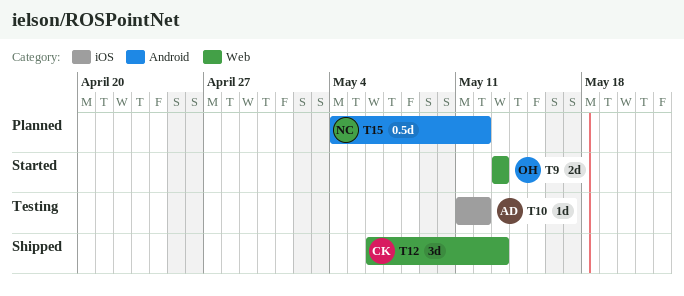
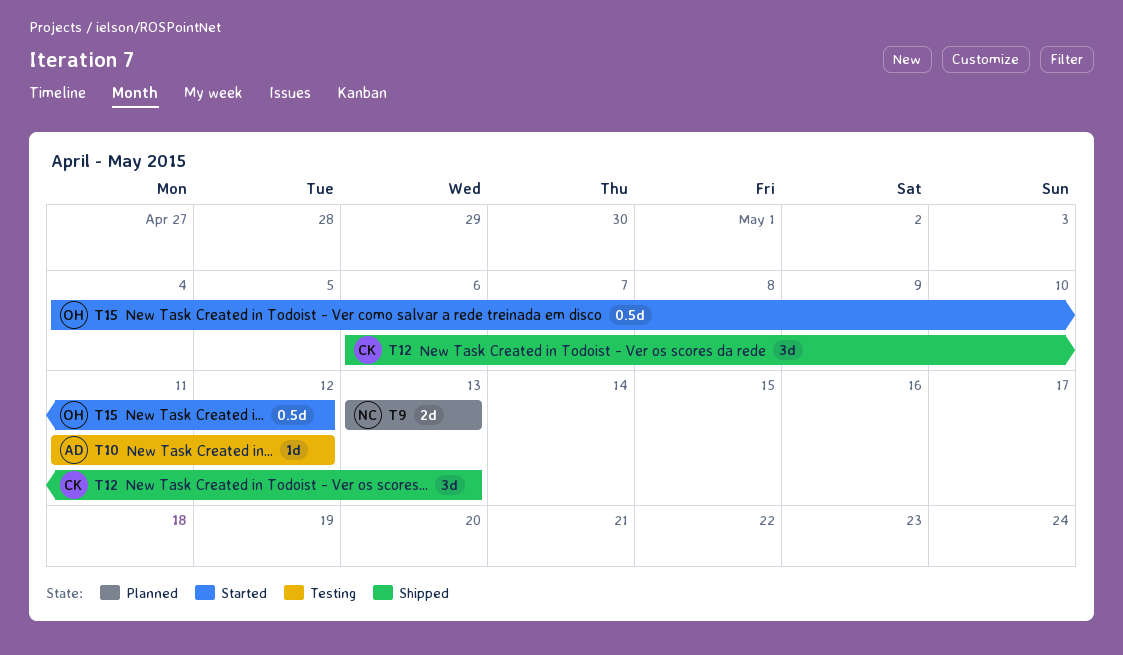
T9, status: Started -> Planned
T9, owner: OH -> NC
T15, status: Planned -> Started
T15, owner: NC -> OH

